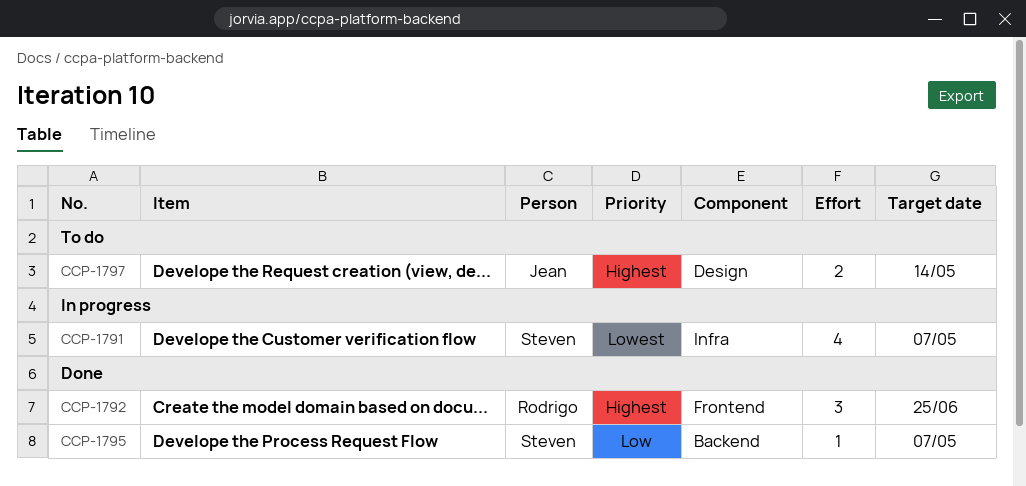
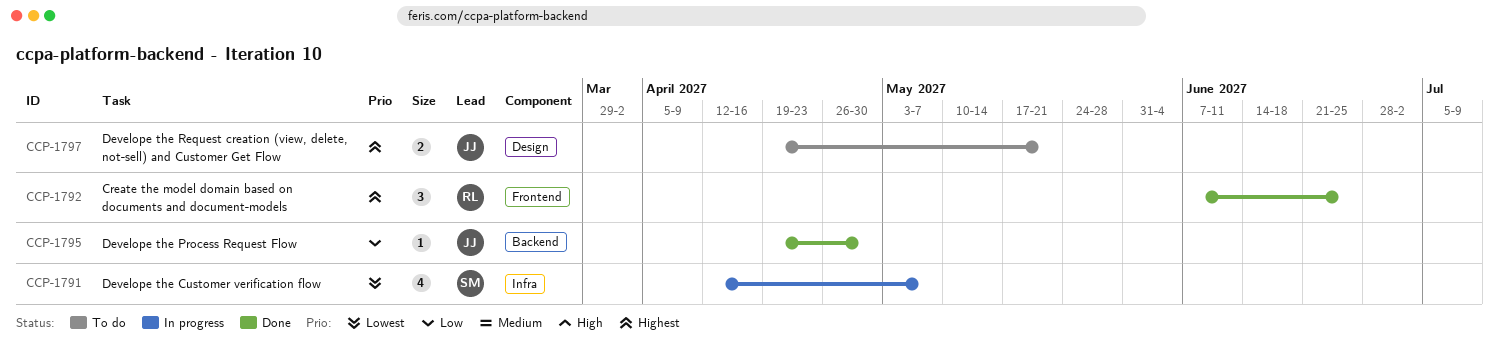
CCP-1795, owner: Steven -> Jean
CCP-1795, due: May 7 -> Apr 30
CCP-1797, due: May 14 -> May 21

